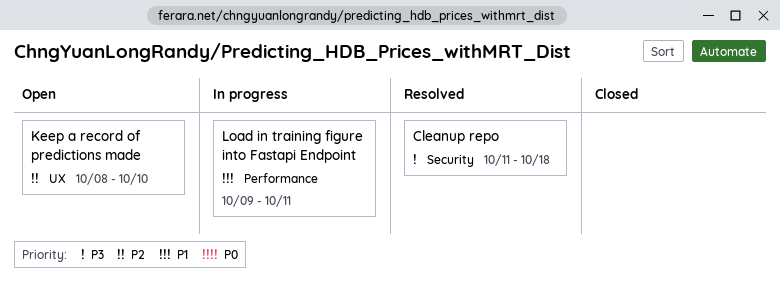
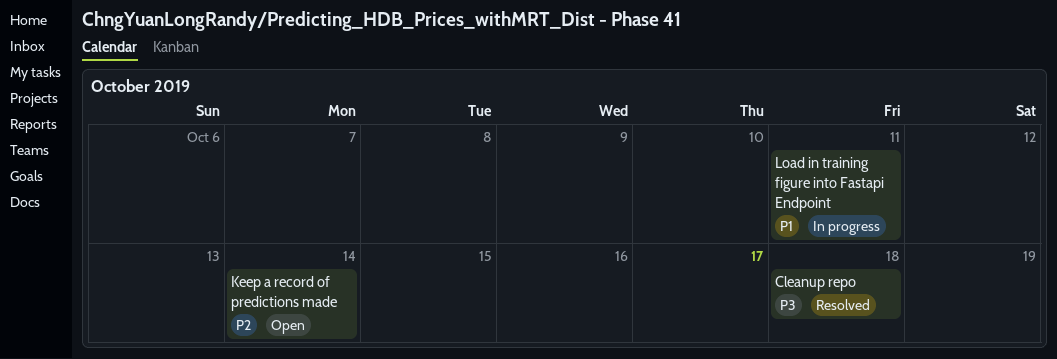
Keep a record of predictions made, due: Oct 10 -> Oct 14

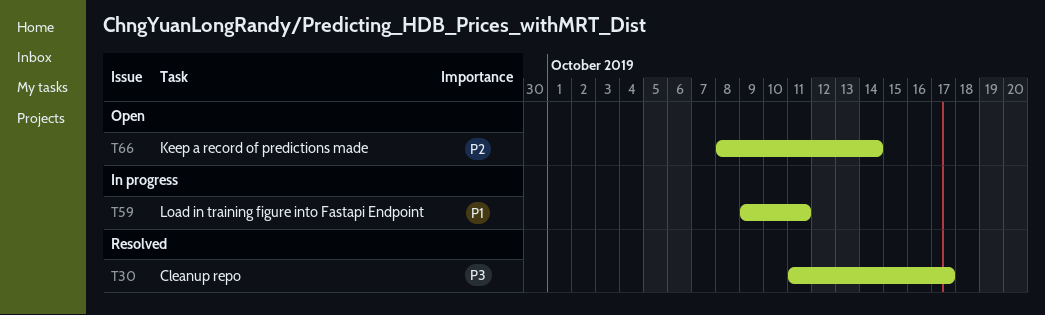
Cleanup repo, due: Oct 18 -> Oct 17

